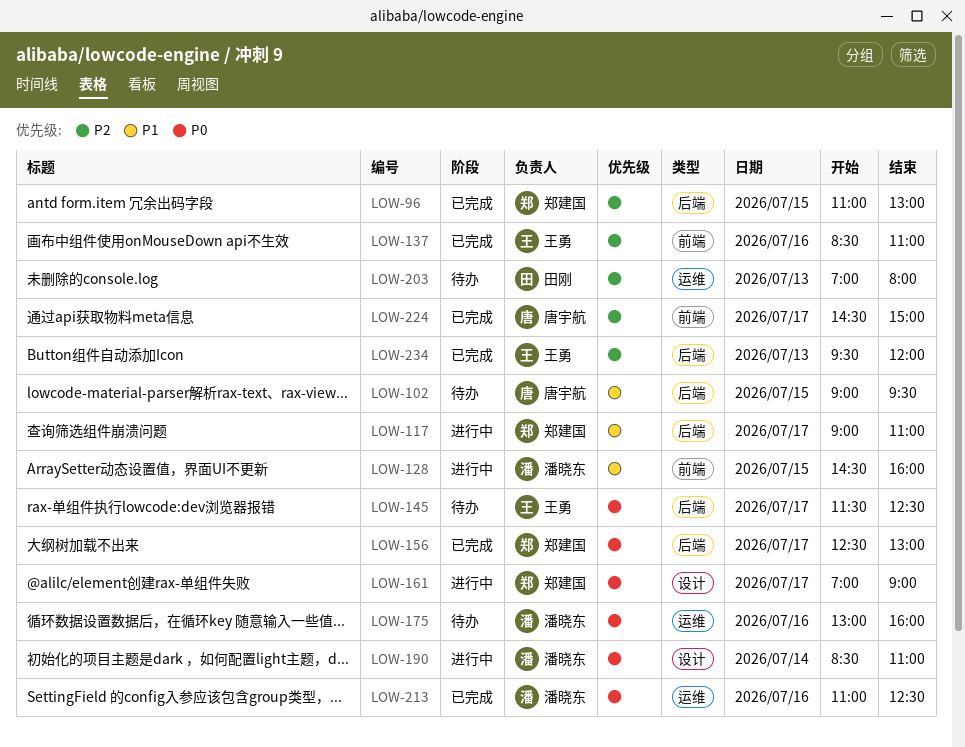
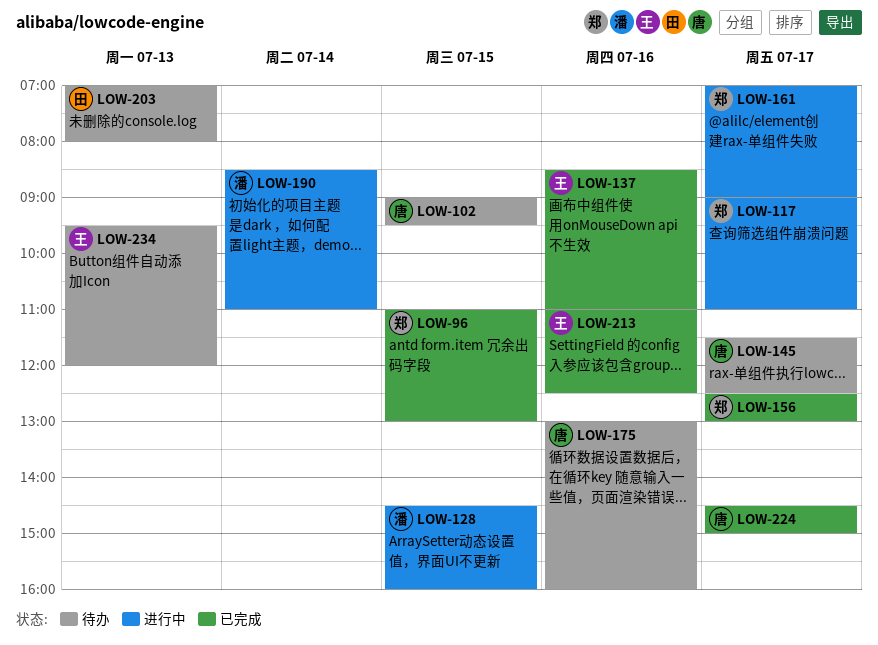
LOW-145, owner: 王勇 -> 唐宇航
LOW-175, owner: 潘晓东 -> 唐宇航
LOW-213, owner: 潘晓东 -> 王勇
LOW-234, status: 已完成 -> 待办

